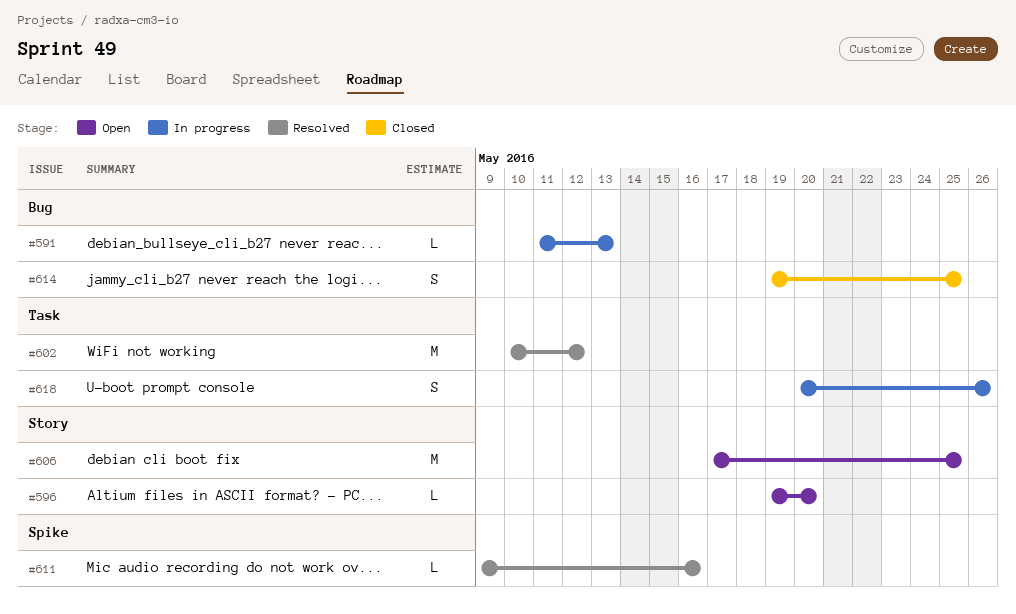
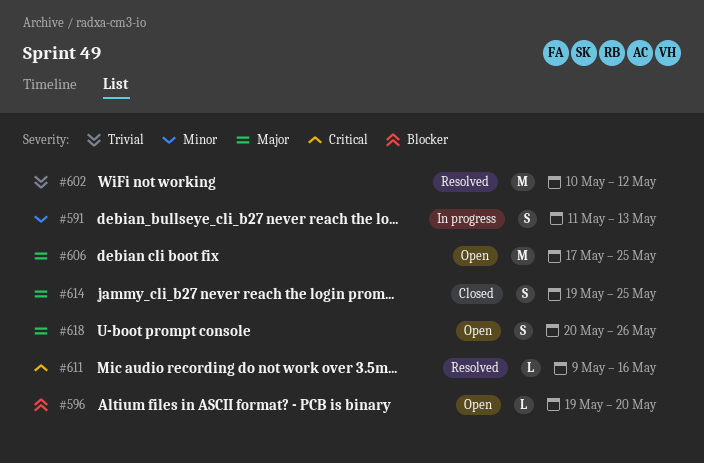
#591, estimate: L -> S
#618, status: In progress -> Open

